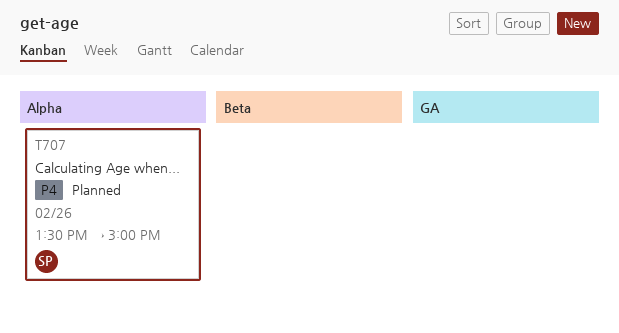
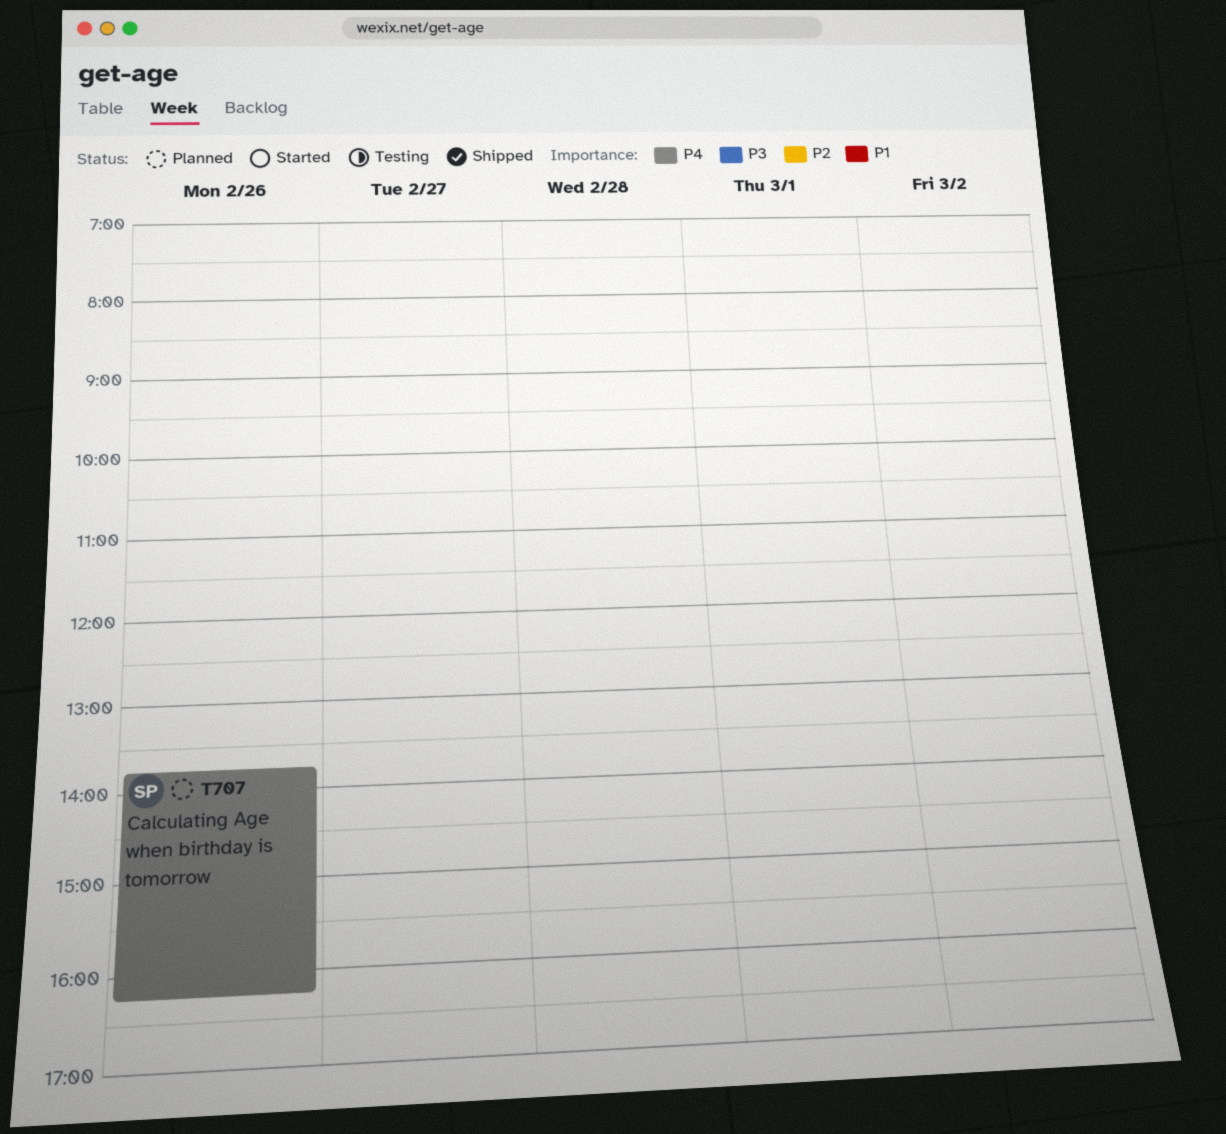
T707, begins: 13:30 -> 13:45
T707, ends: 15:00 -> 16:15

